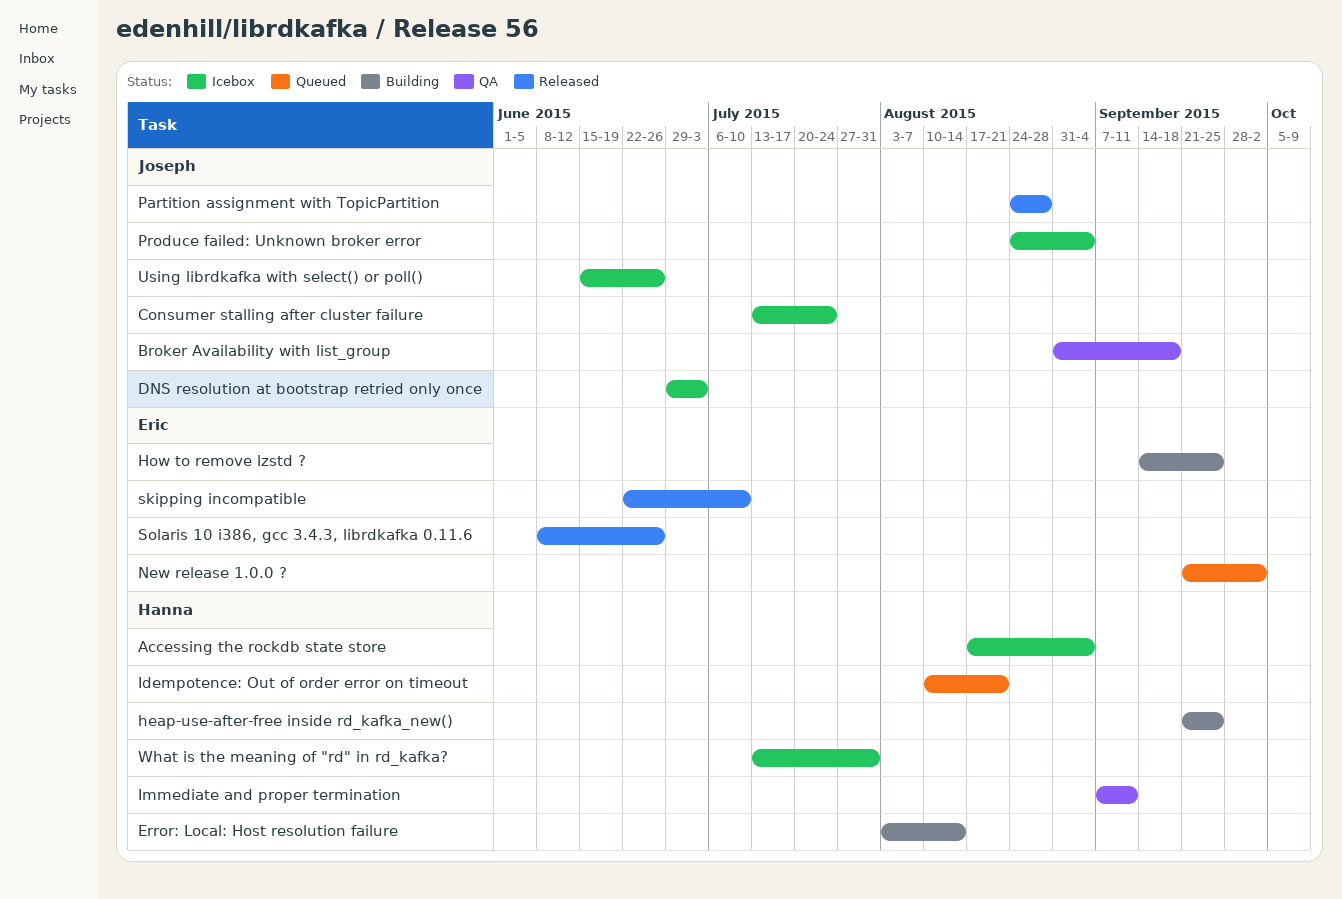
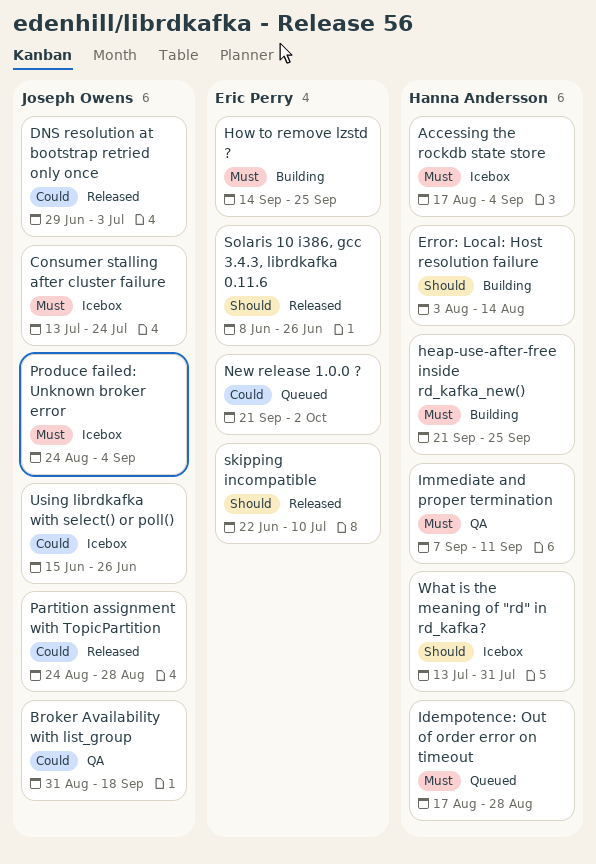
DNS resolution at bootstrap retried only once, status: Icebox -> Released
Idempotence: Out of order error on timeout, start: Aug 10 -> Aug 17
Idempotence: Out of order error on timeout, due: Aug 21 -> Aug 28

